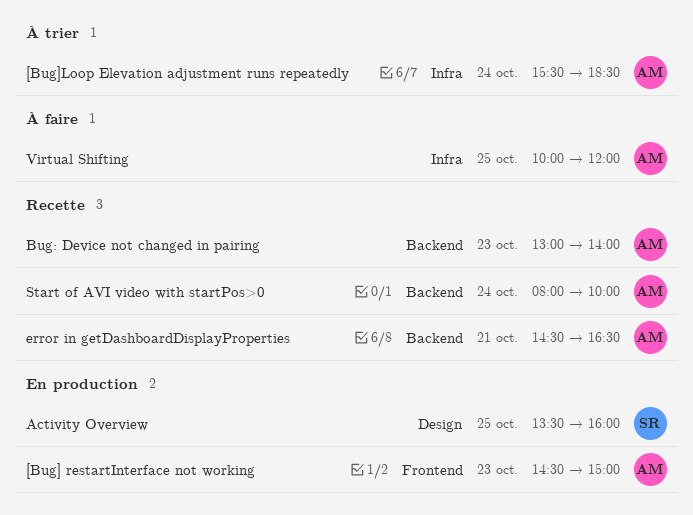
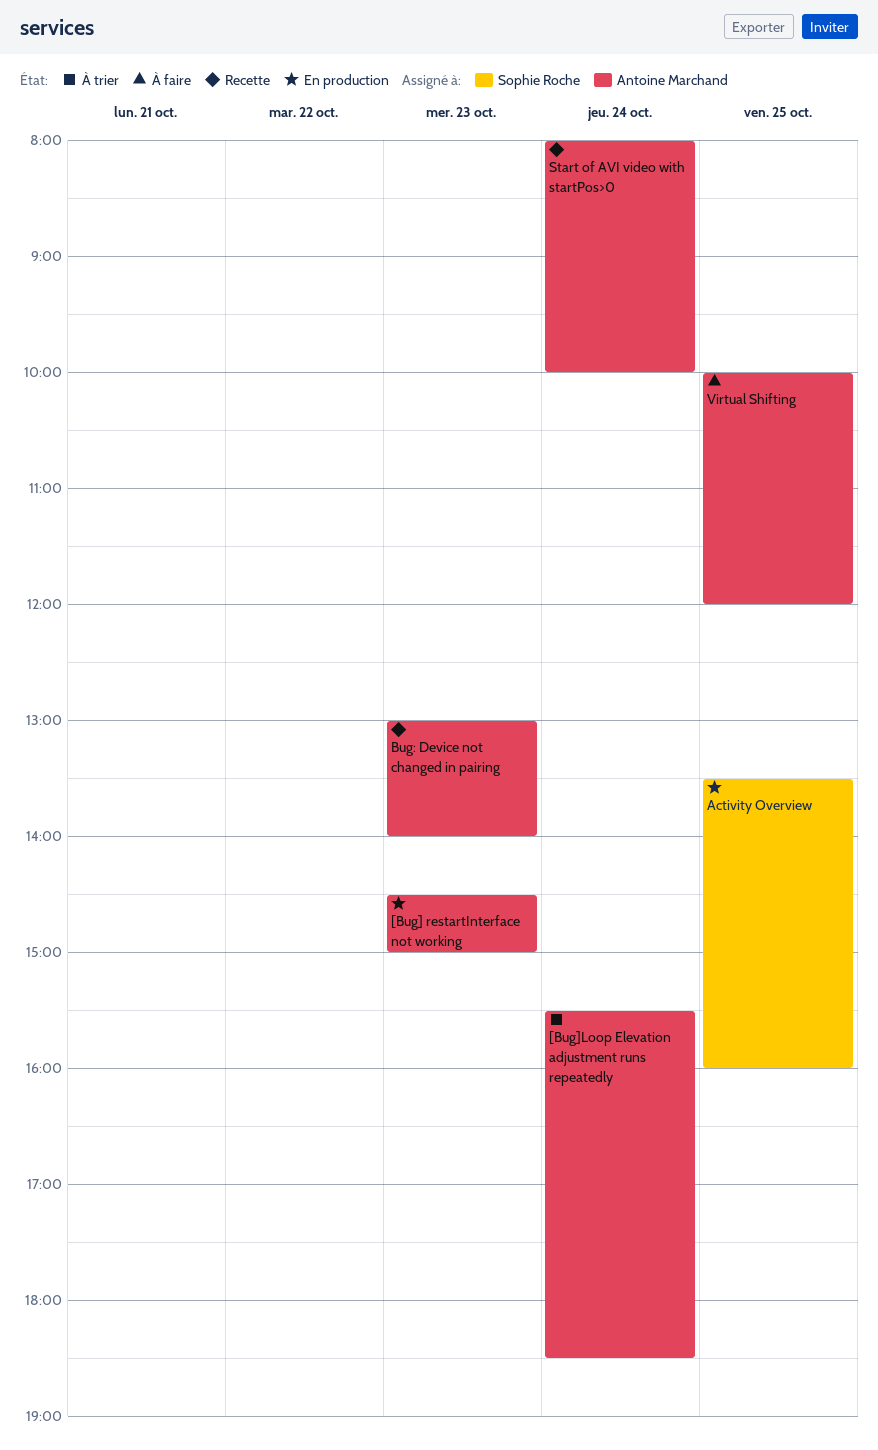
error in getDashboardDisplayProperties: present -> none

